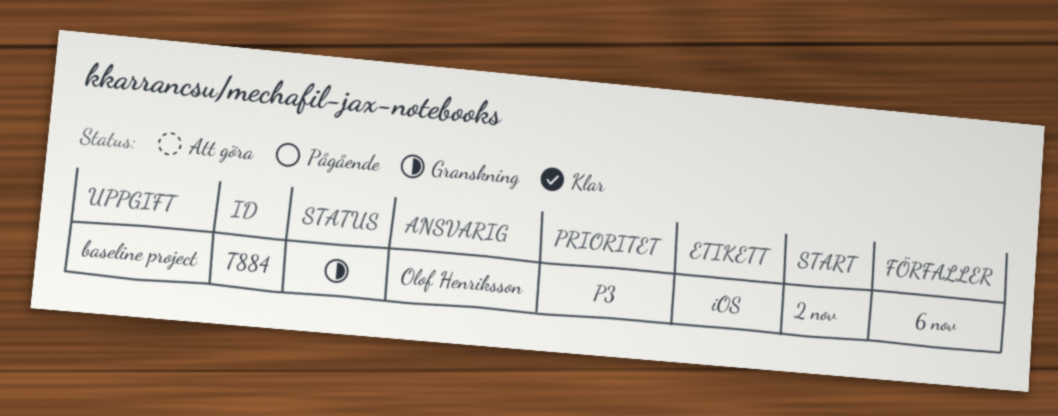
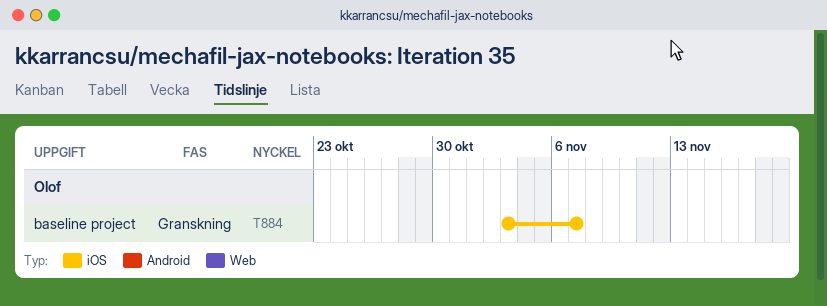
T884, start: Nov 2 -> Nov 3
T884, due: Nov 6 -> Nov 7

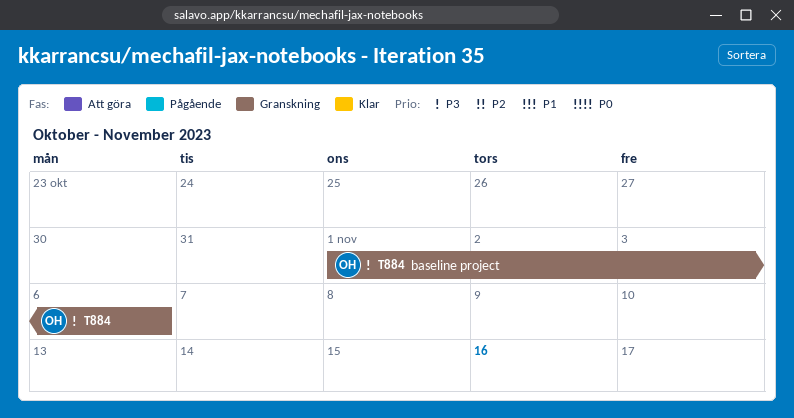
T884, start: Nov 3 -> Nov 1
T884, due: Nov 7 -> Nov 6

